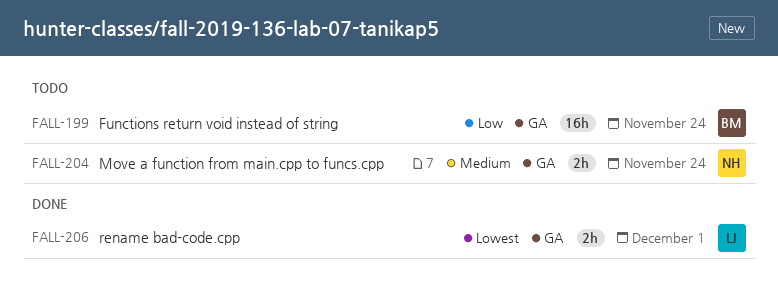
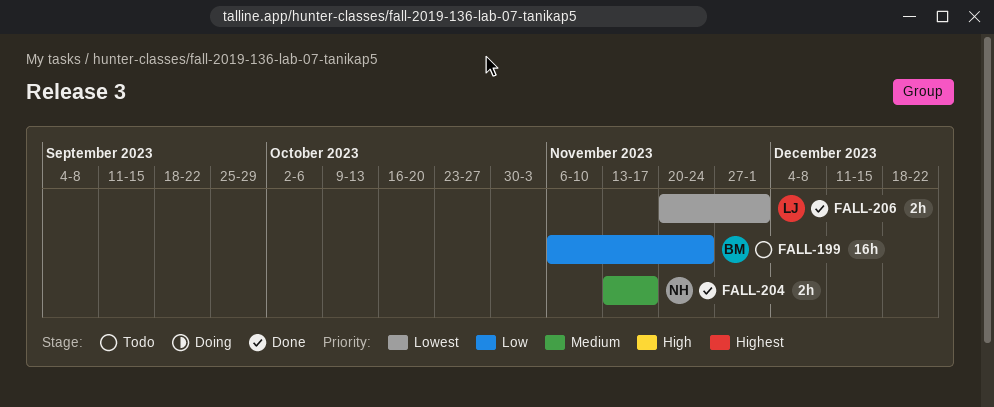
FALL-204, status: Todo -> Done
FALL-204, due: Nov 24 -> Nov 17

